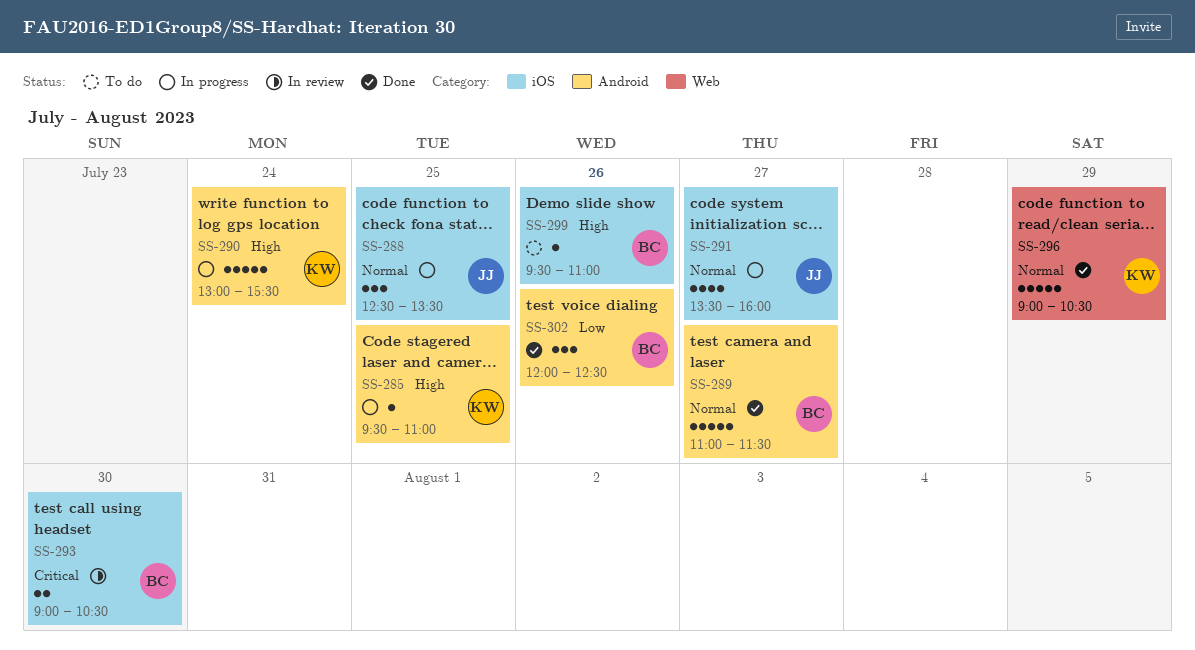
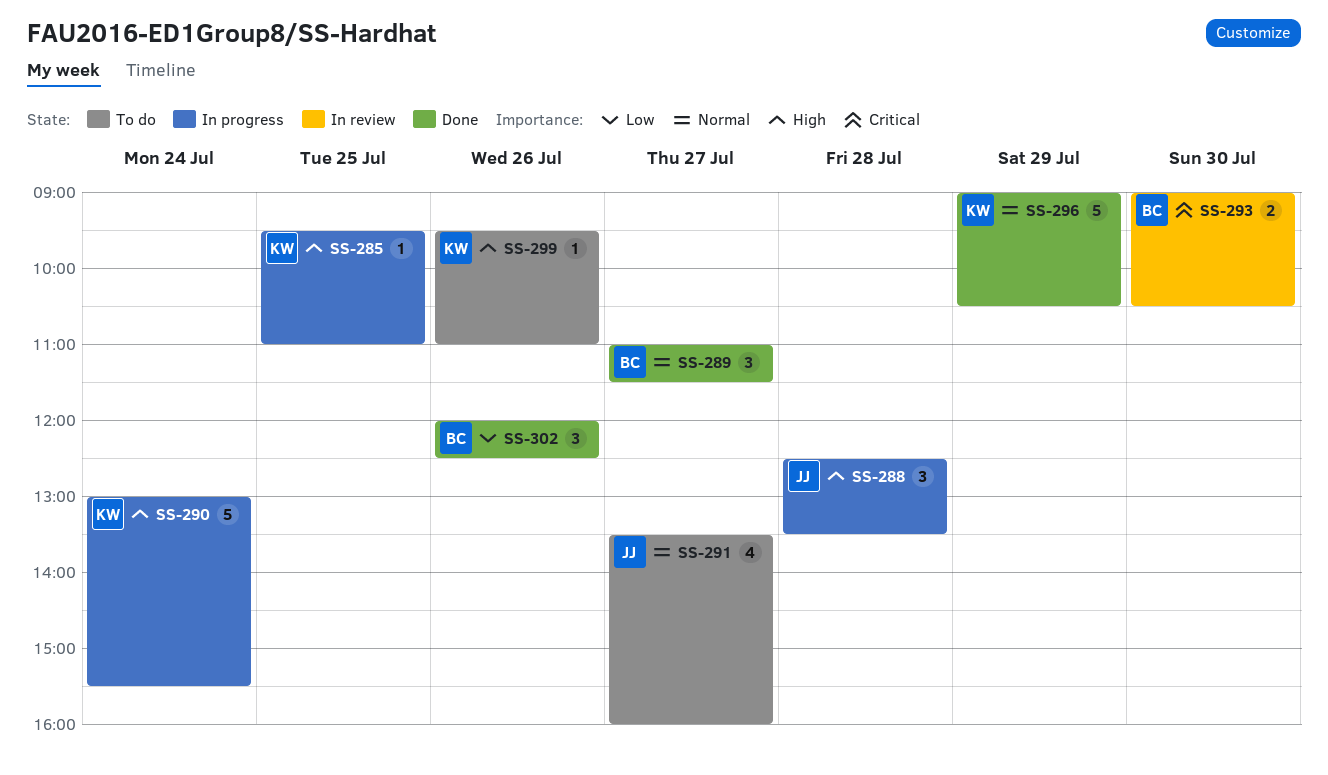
SS-288, priority: Normal -> High
SS-288, day: Jul 25 -> Jul 28
SS-289, estimate: 5 -> 3
SS-291, status: In progress -> To do
SS-299, owner: BC -> KW

